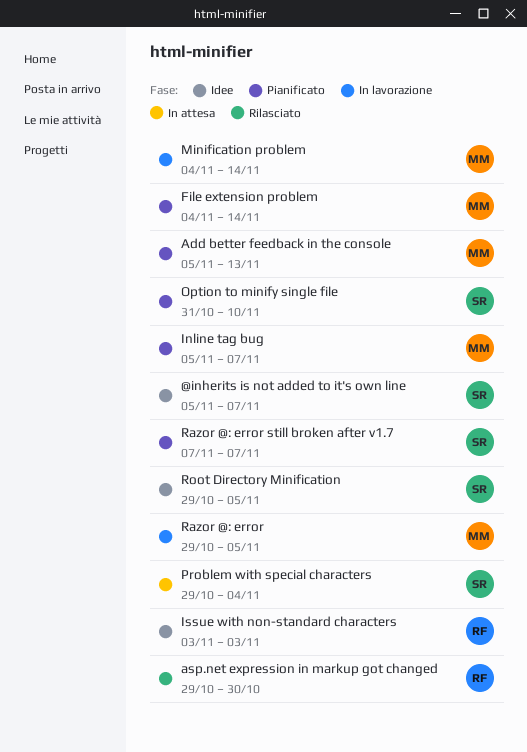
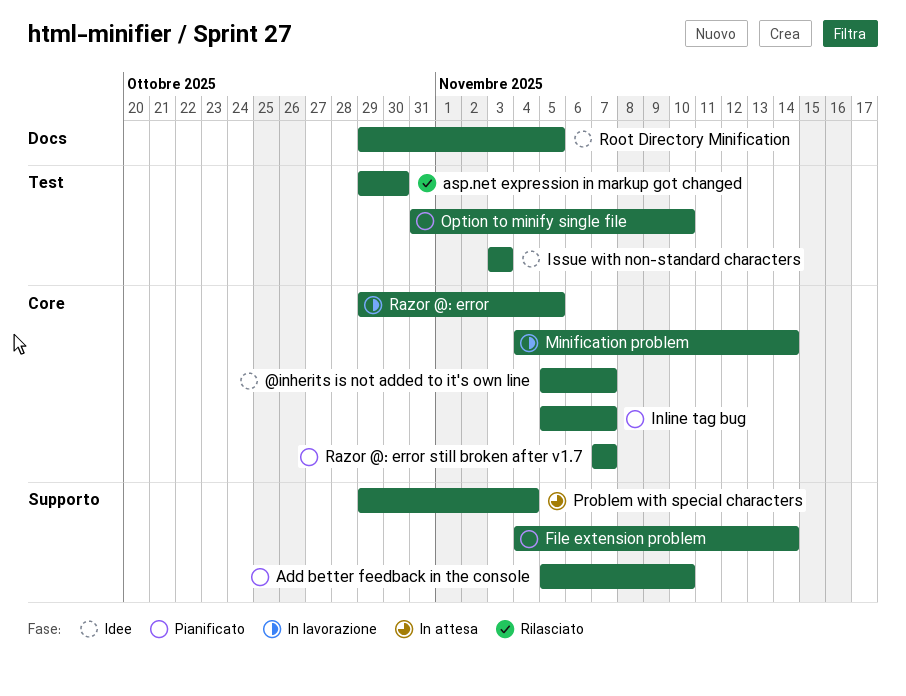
Add better feedback in the console, due: Nov 13 -> Nov 10

